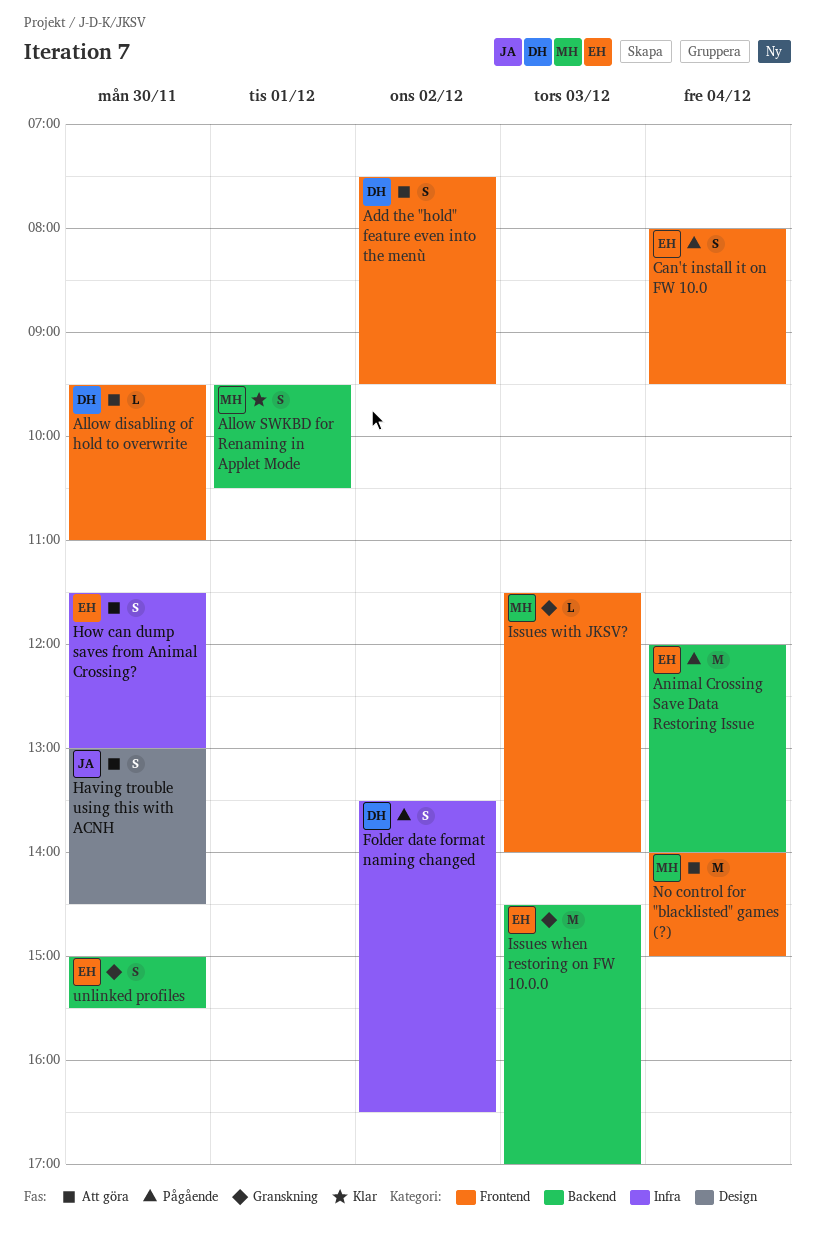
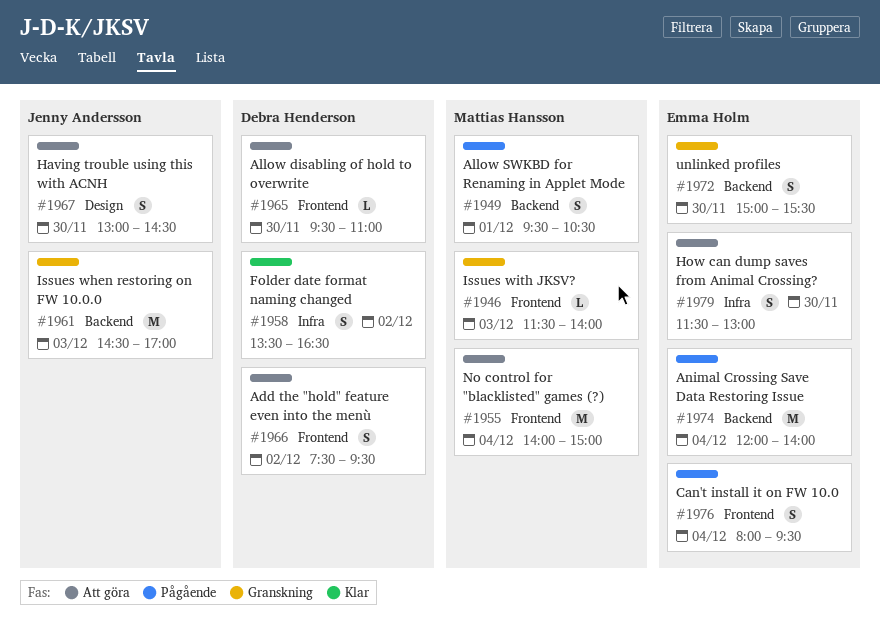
Allow SWKBD for Renaming in Applet Mode, status: Klar -> Pågående
Folder date format naming changed, status: Pågående -> Klar
Issues when restoring on FW 10.0.0, owner: Emma Holm -> Jenny Andersson

